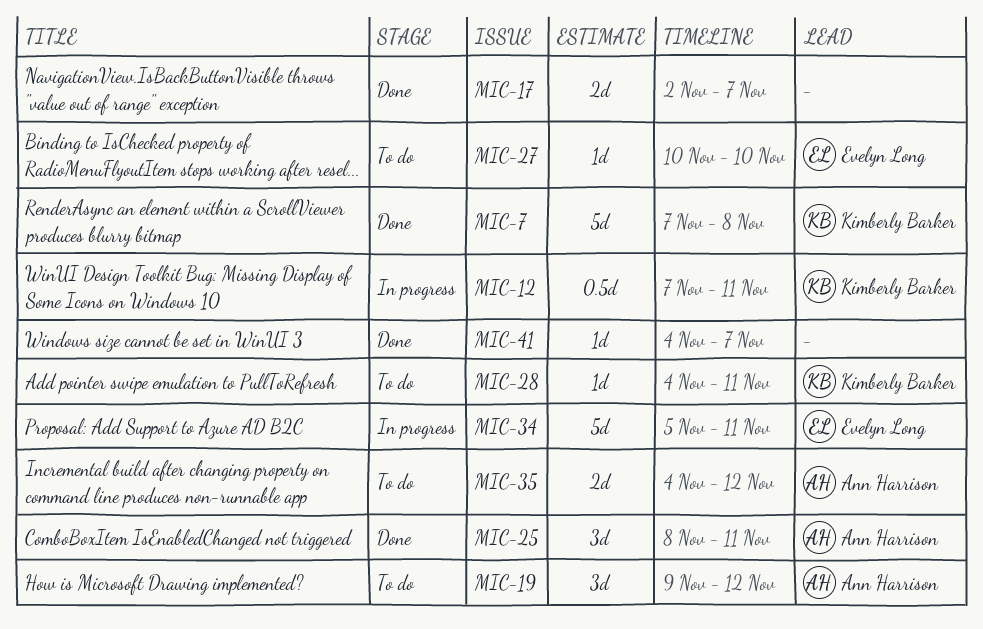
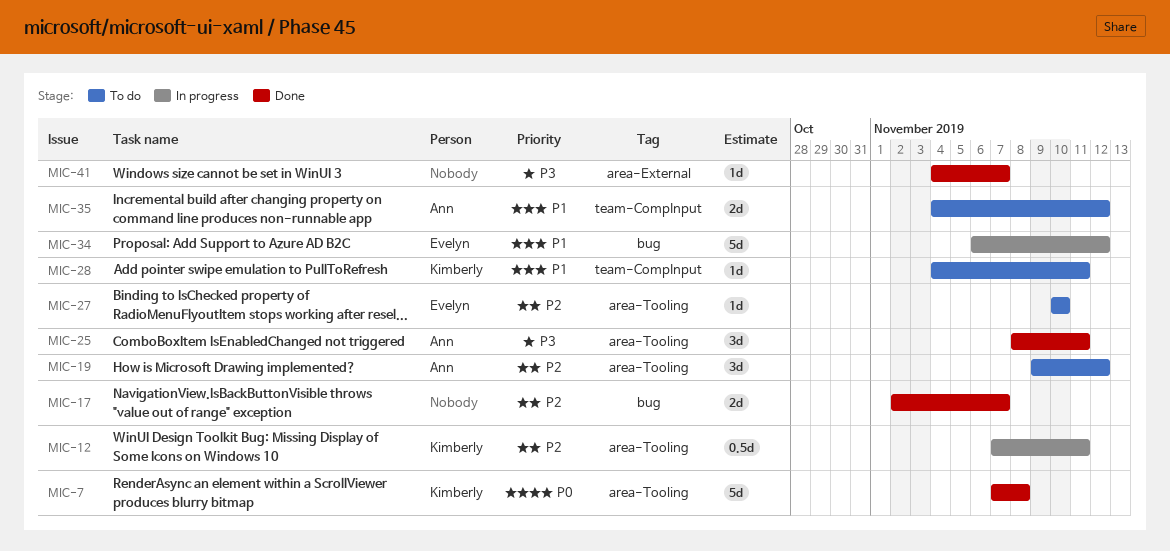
MIC-34, start: Nov 5 -> Nov 6
MIC-34, due: Nov 11 -> Nov 12

